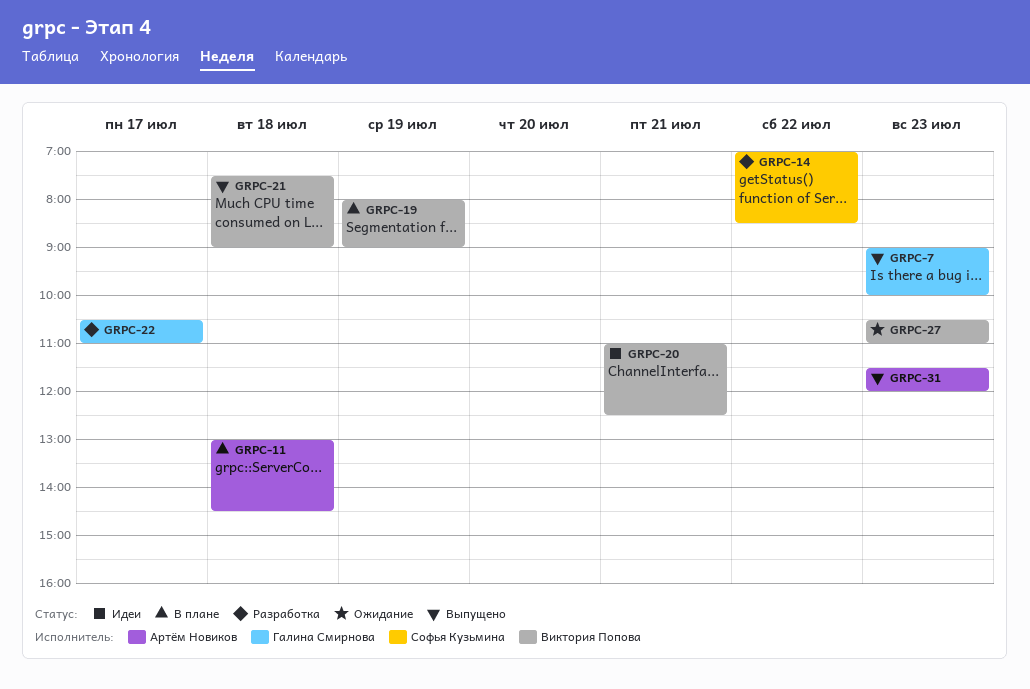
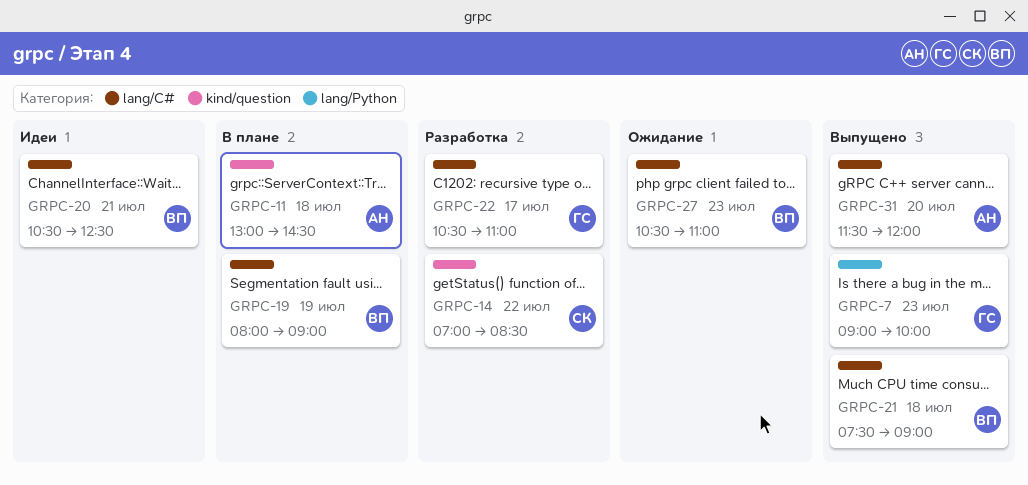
GRPC-20, begins: 11:00 -> 10:30
GRPC-31, day: Jul 23 -> Jul 20

